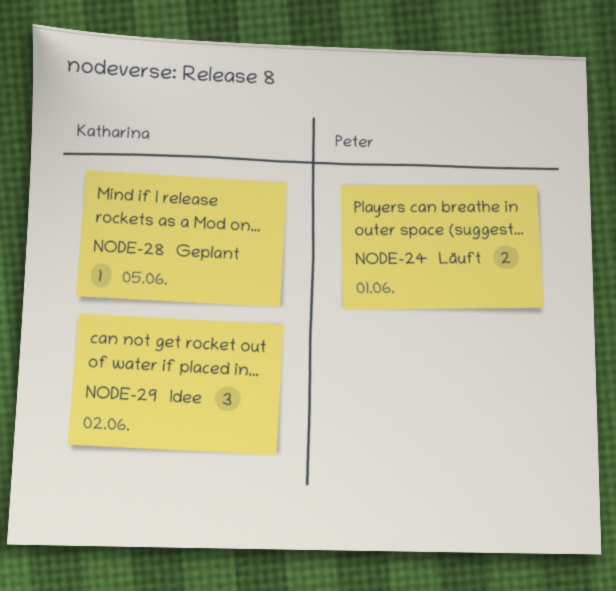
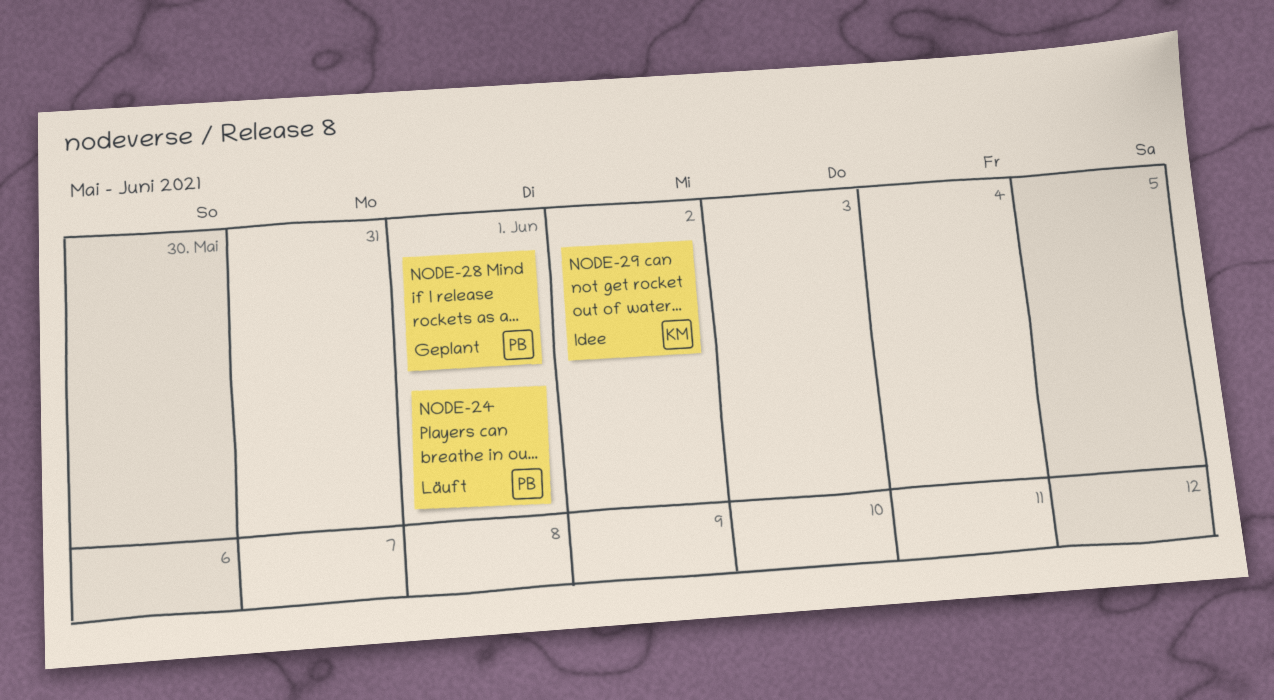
NODE-28, owner: Katharina -> Peter
NODE-28, due: Jun 5 -> Jun 1

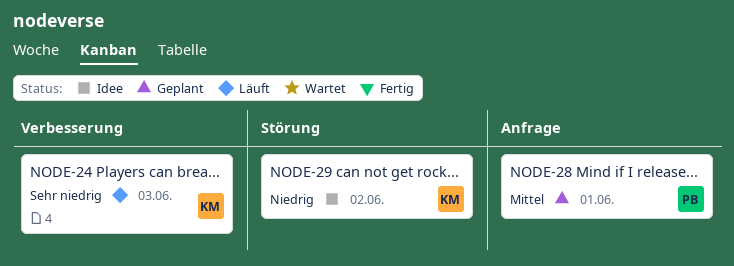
NODE-24, owner: PB -> KM
NODE-24, due: Jun 1 -> Jun 3

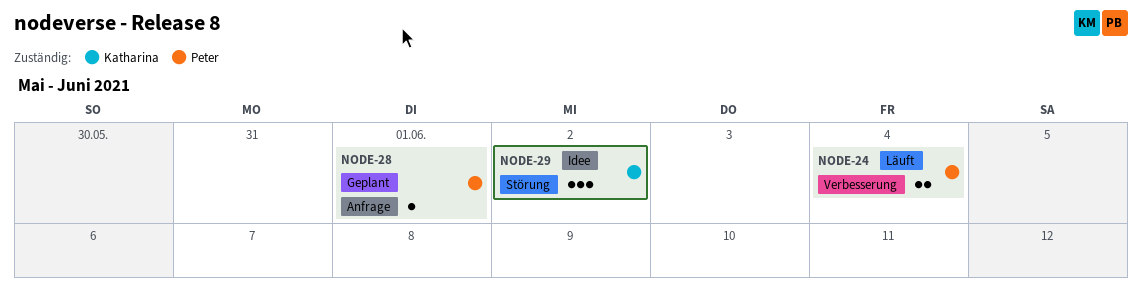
NODE-24, owner: Katharina -> Peter
NODE-24, due: Jun 3 -> Jun 4

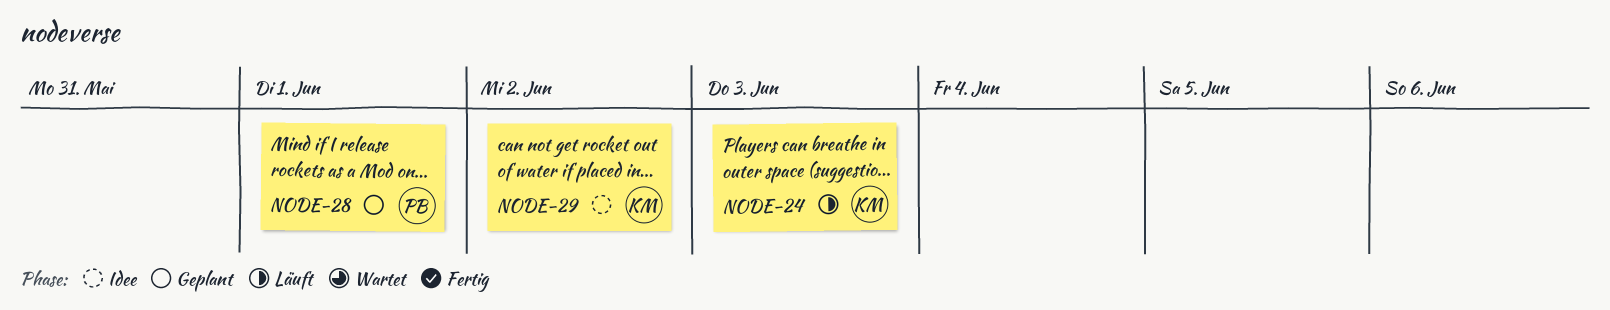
NODE-24, owner: Peter -> Katharina
NODE-24, due: Jun 4 -> Jun 3

